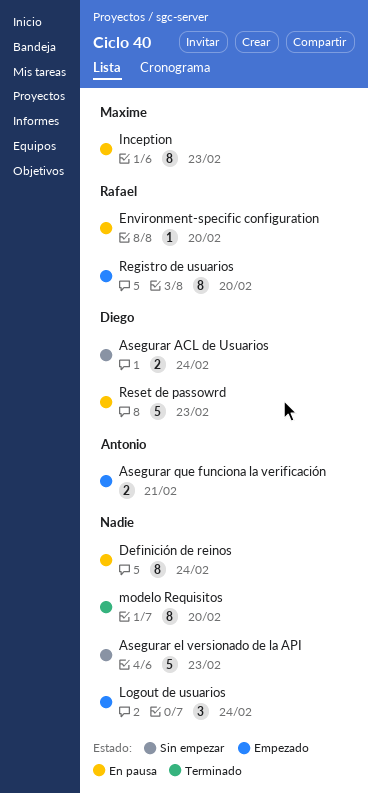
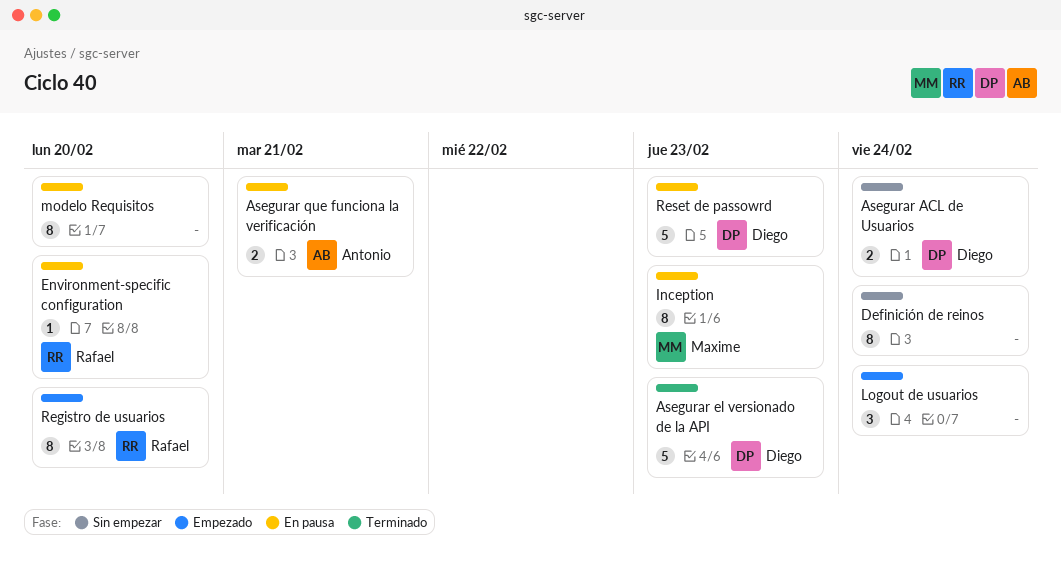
Asegurar el versionado de la API, status: Sin empezar -> Terminado
Asegurar el versionado de la API, owner: none -> Diego
Asegurar que funciona la verificación, status: Empezado -> En pausa
Definición de reinos, status: En pausa -> Sin empezar
modelo Requisitos, status: Terminado -> En pausa

